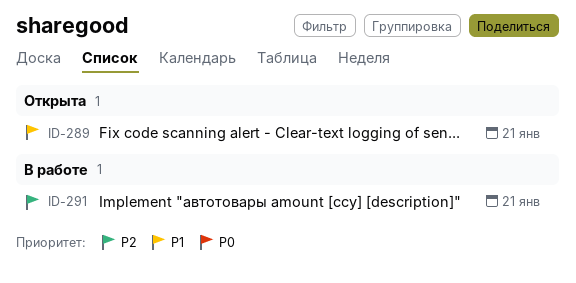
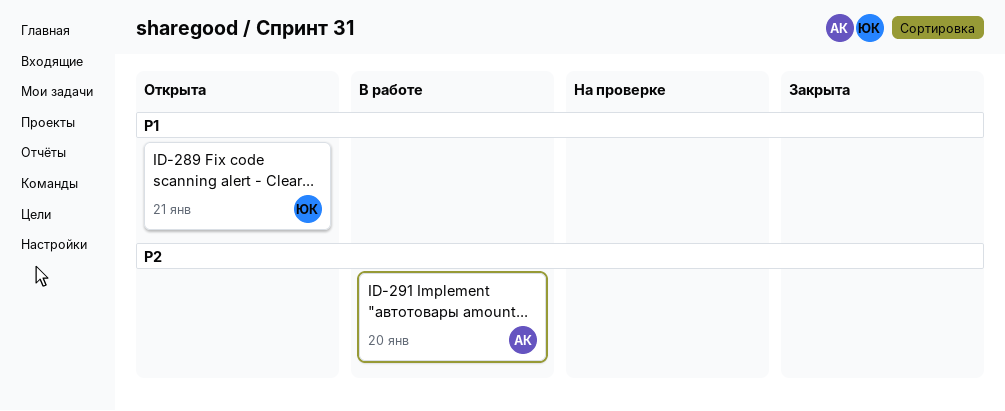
ID-291, due: Jan 21 -> Jan 20

